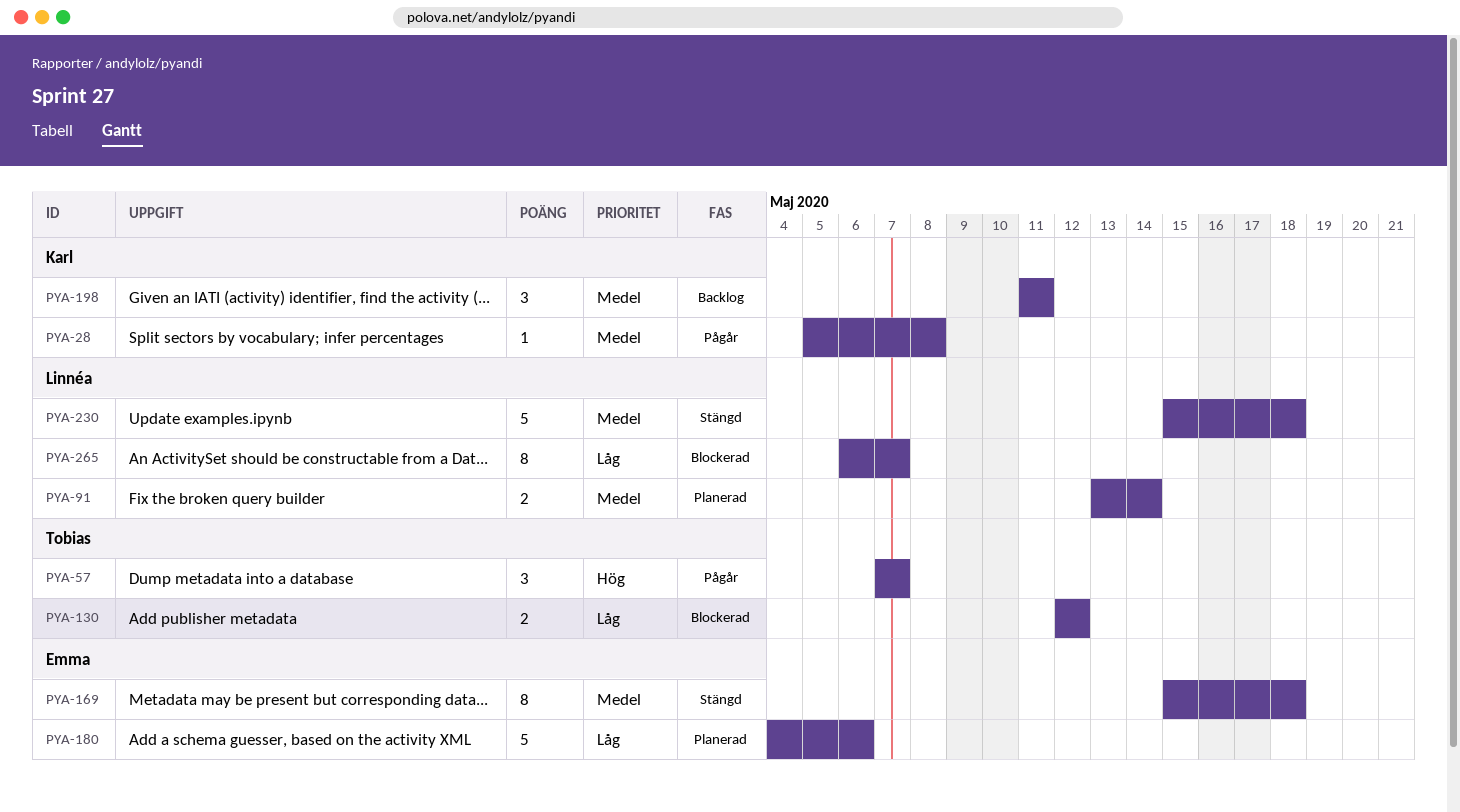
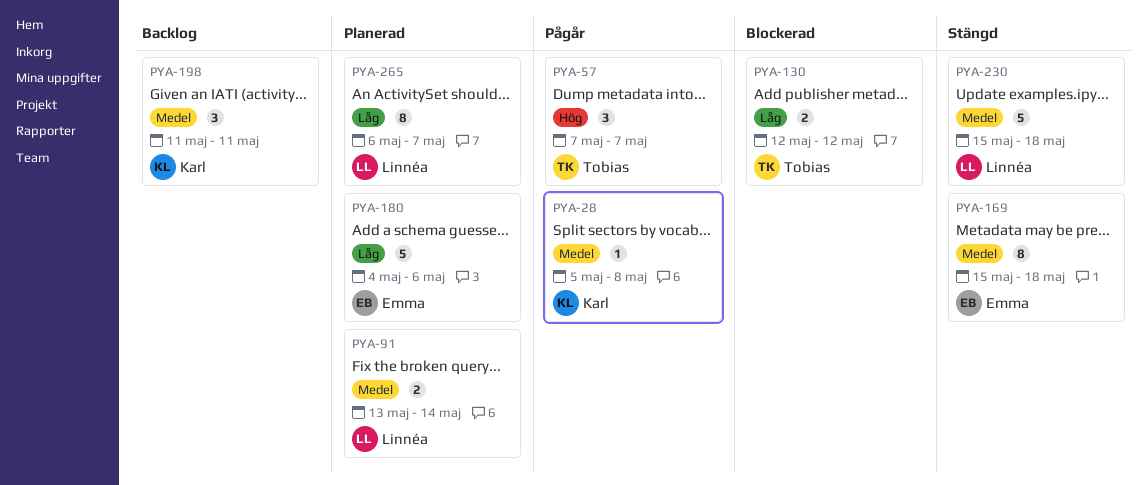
PYA-265, status: Blockerad -> Planerad

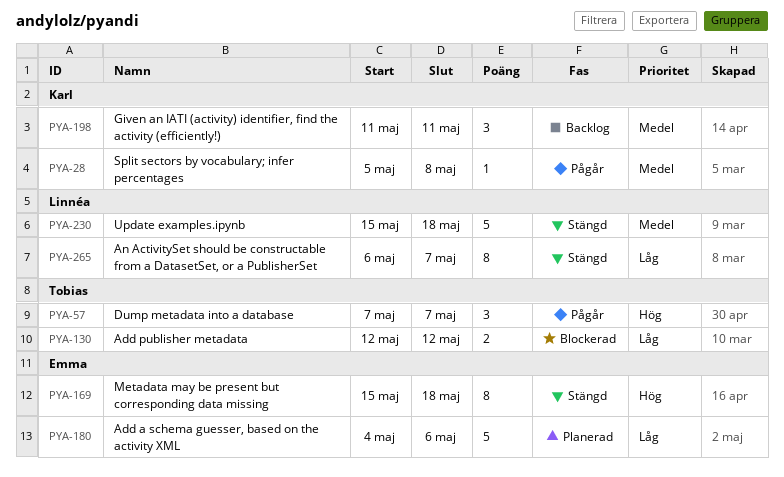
PYA-91: present -> none
PYA-169, priority: Medel -> Hög
PYA-265, status: Planerad -> Stängd

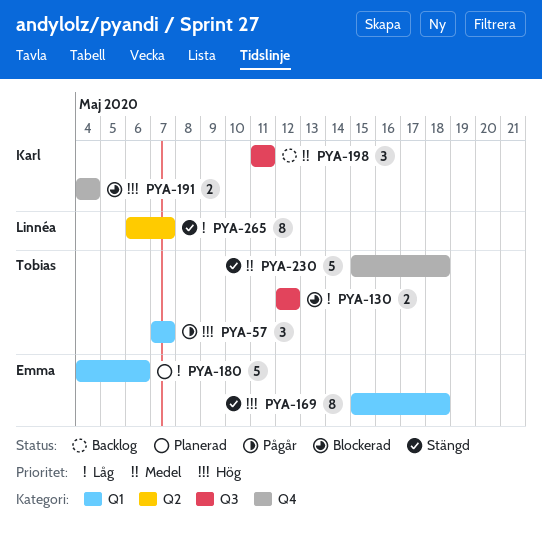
PYA-28: present -> none
PYA-191: none -> present
PYA-230, owner: Linnéa -> Tobias

